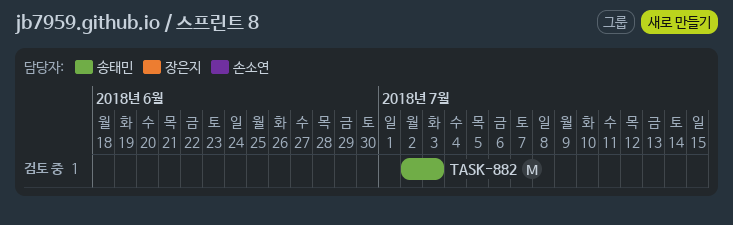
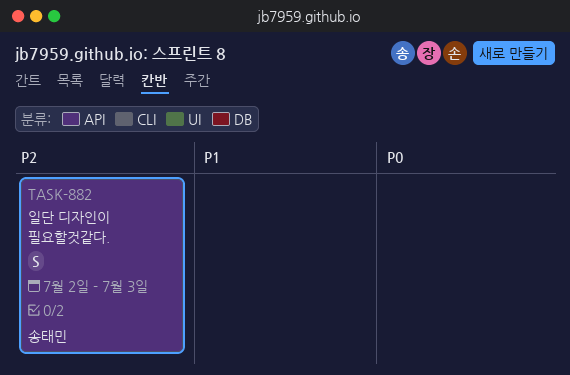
TASK-882, estimate: M -> S

